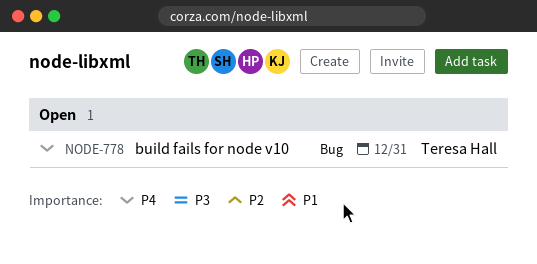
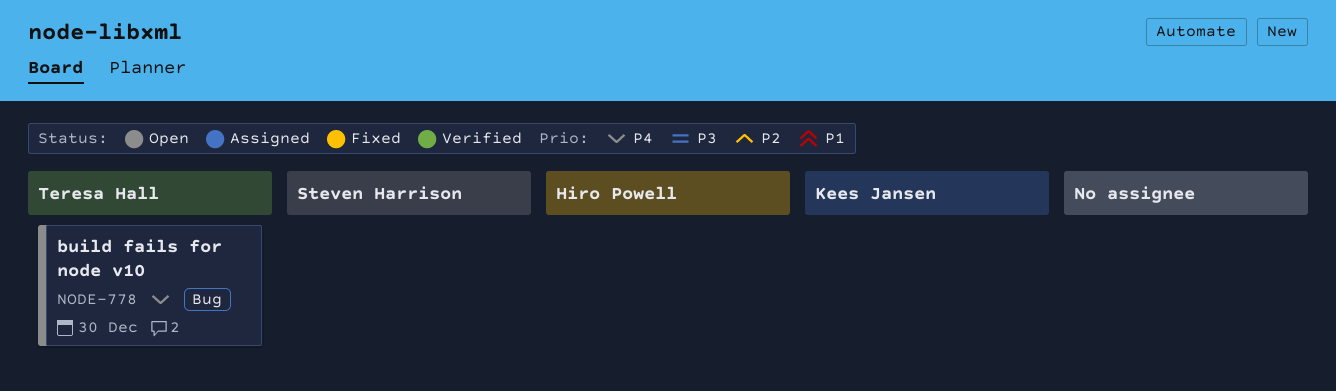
NODE-778, due: Dec 31 -> Dec 30

